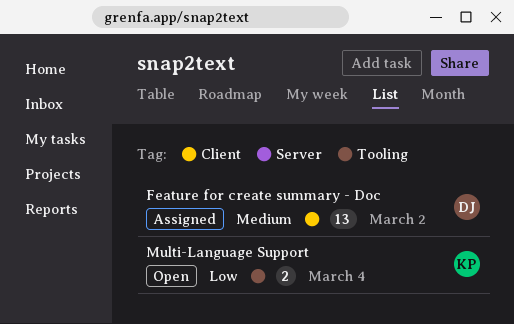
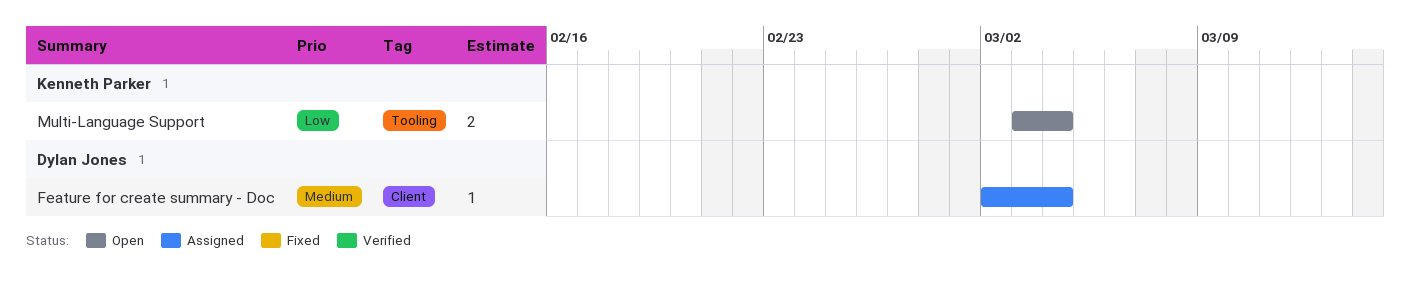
Feature for create summary - Doc, estimate: 13 -> 1
Feature for create summary - Doc, due: Mar 2 -> Mar 4

